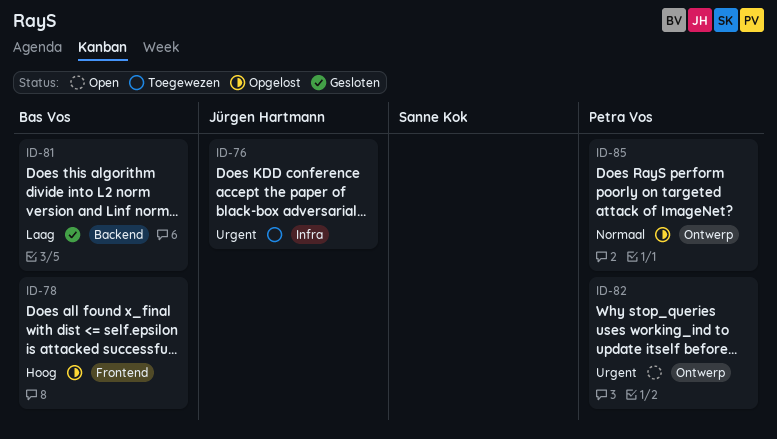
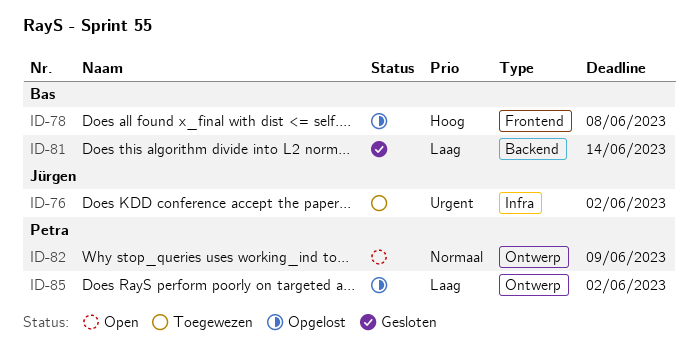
ID-82, priority: Urgent -> Normaal
ID-85, priority: Normaal -> Laag

